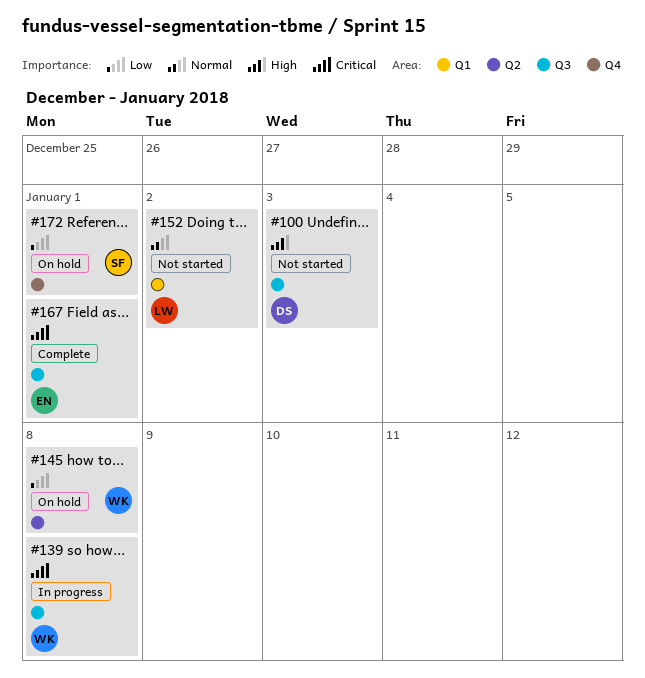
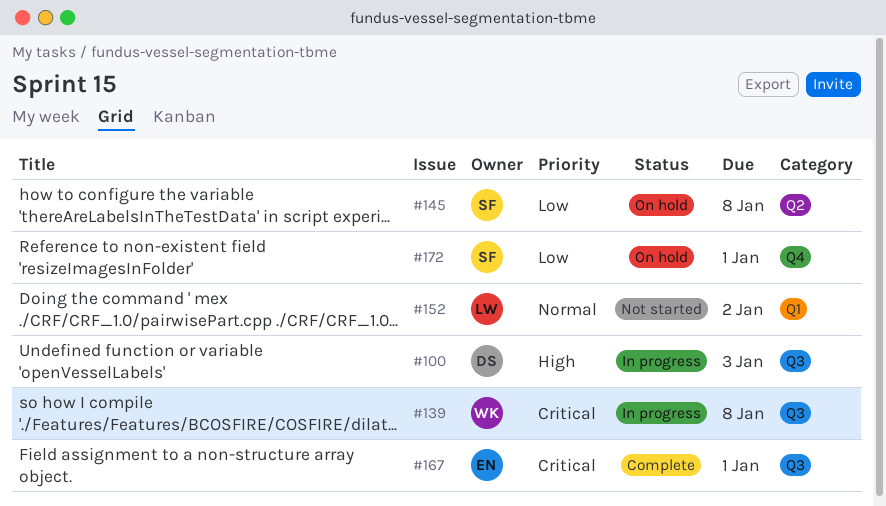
#100, status: Not started -> In progress
#145, owner: WK -> SF

